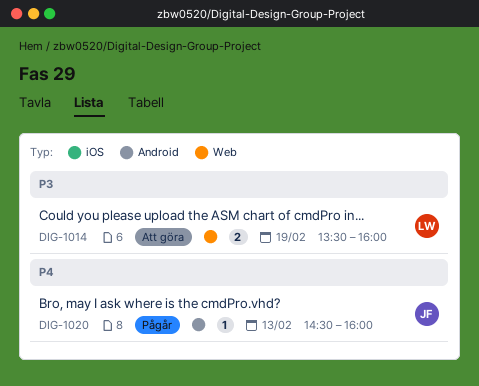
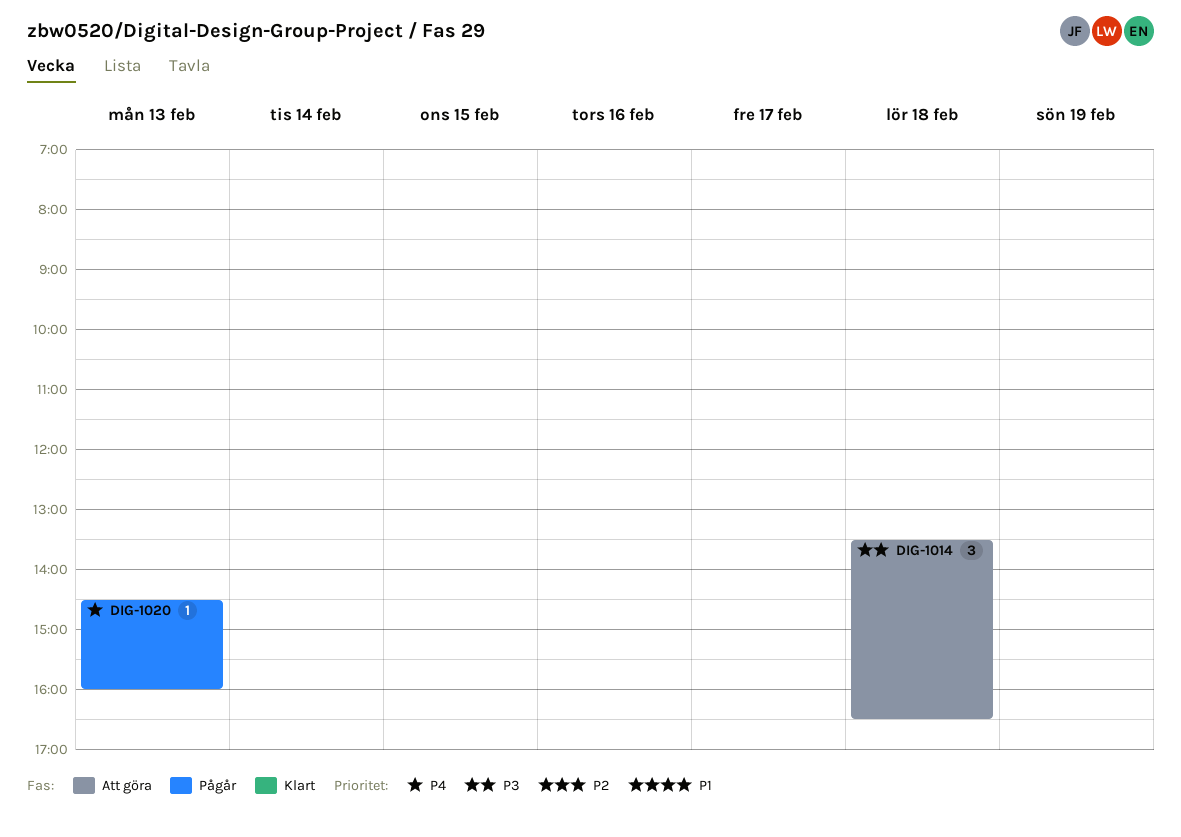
DIG-1014, estimate: 2 -> 3
DIG-1014, day: Feb 19 -> Feb 18
DIG-1014, ends: 16:00 -> 16:30

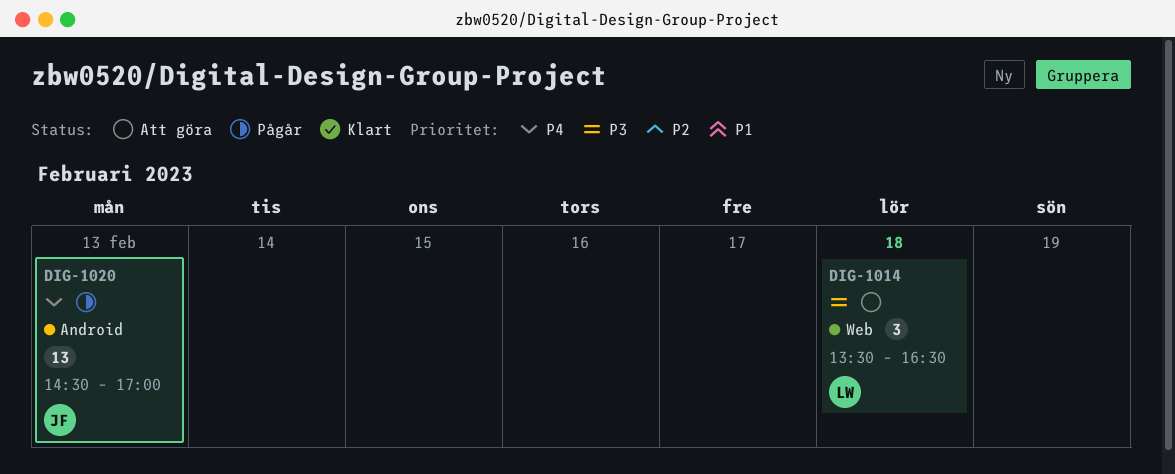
DIG-1020, estimate: 1 -> 13
DIG-1020, ends: 16:00 -> 17:00

